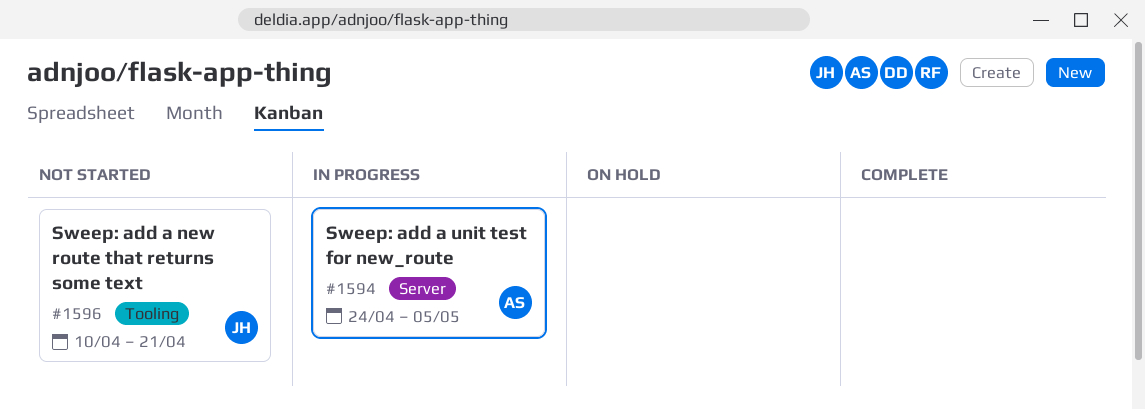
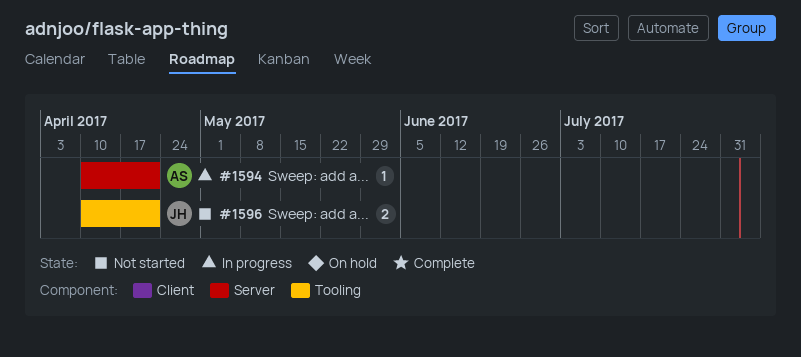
#1594, start: Apr 24 -> Apr 10
#1594, due: May 5 -> Apr 21

